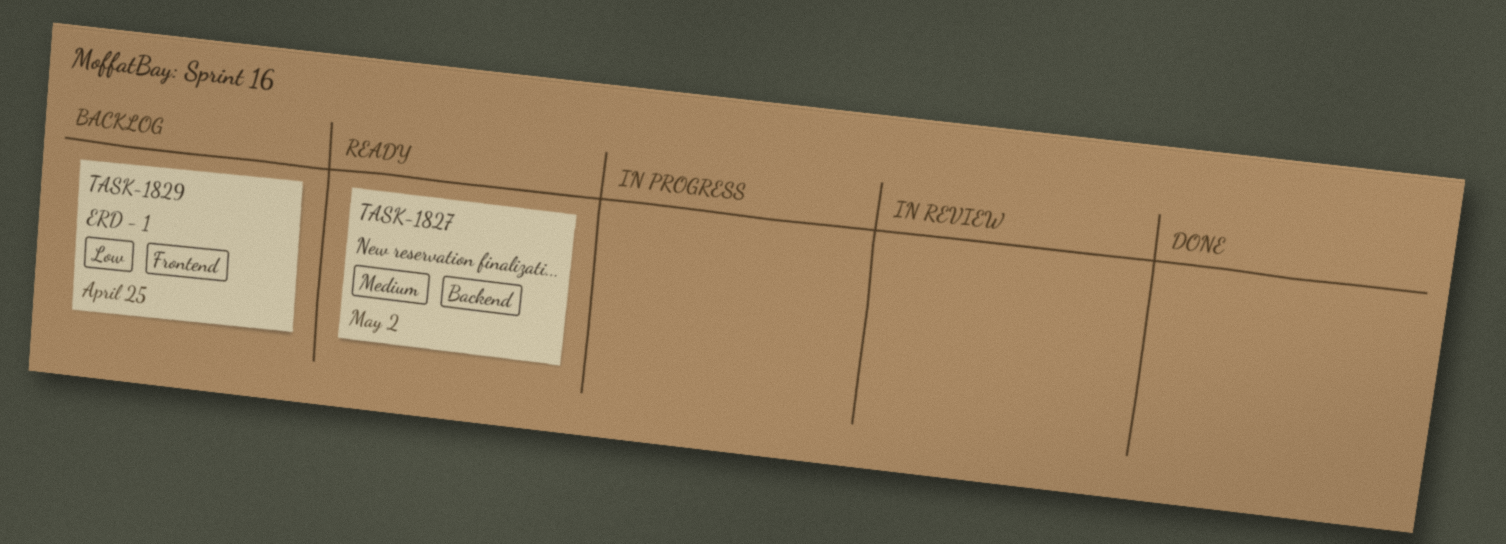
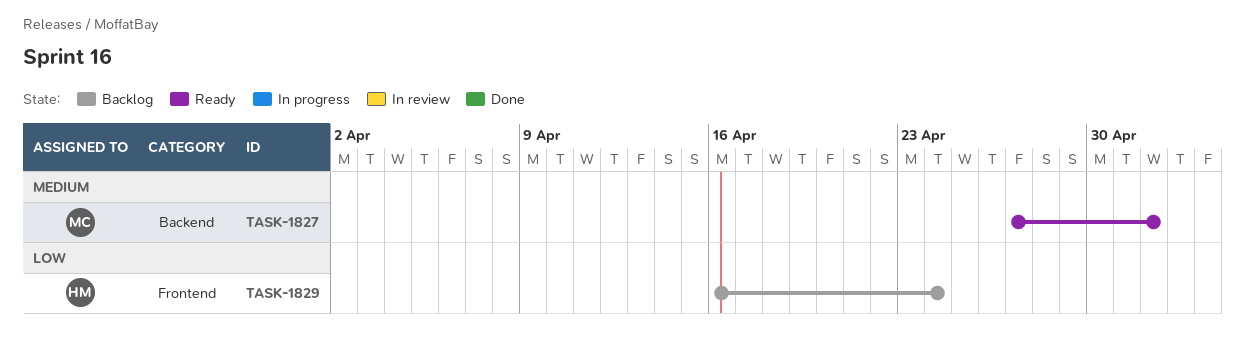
TASK-1829, due: Apr 25 -> Apr 24

